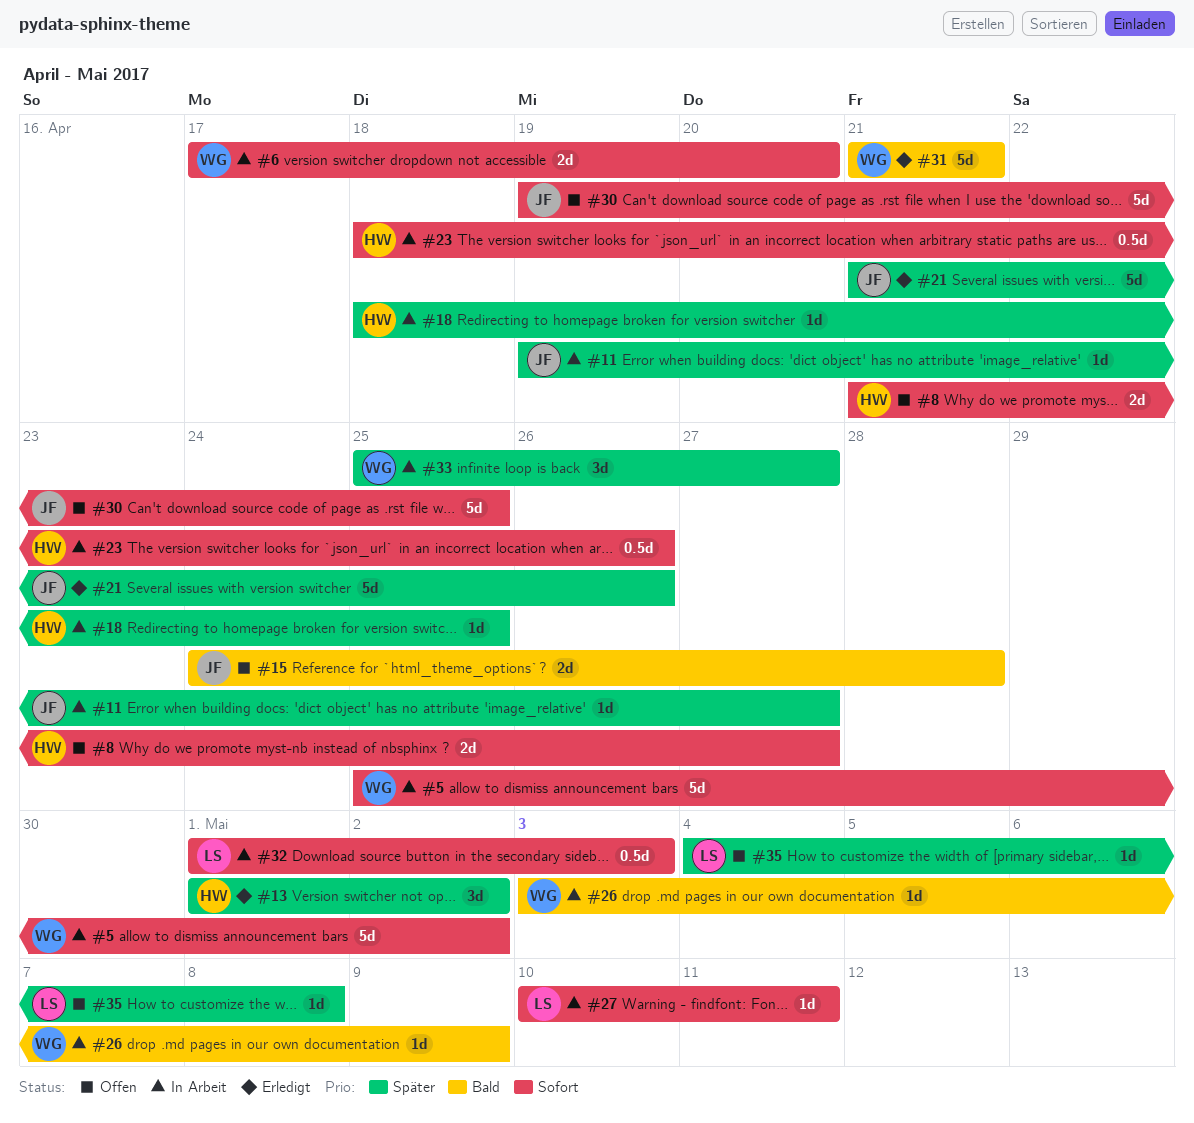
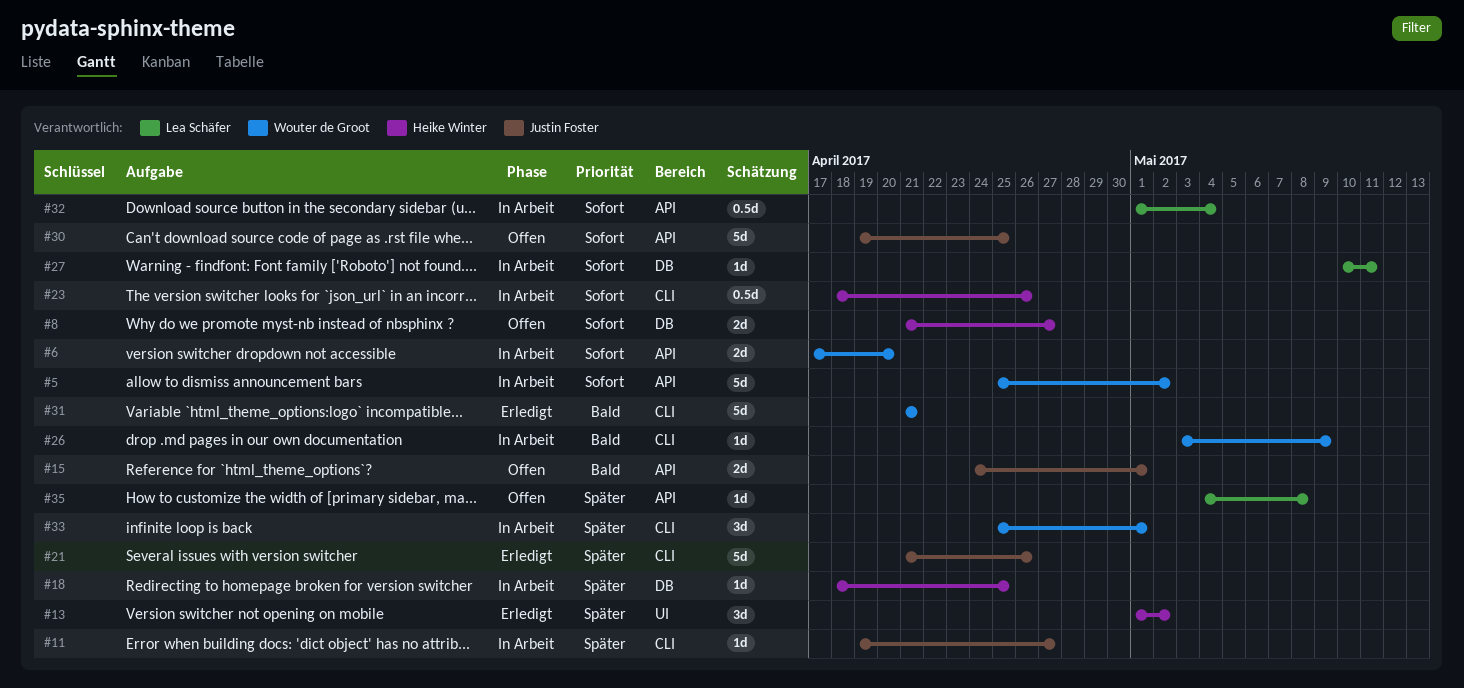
#15, due: Apr 28 -> May 1
#32, due: May 3 -> May 4
#33, due: Apr 27 -> May 1

